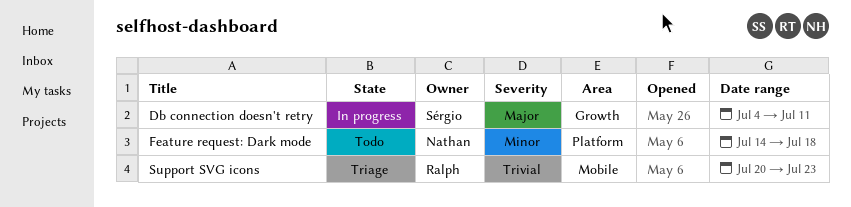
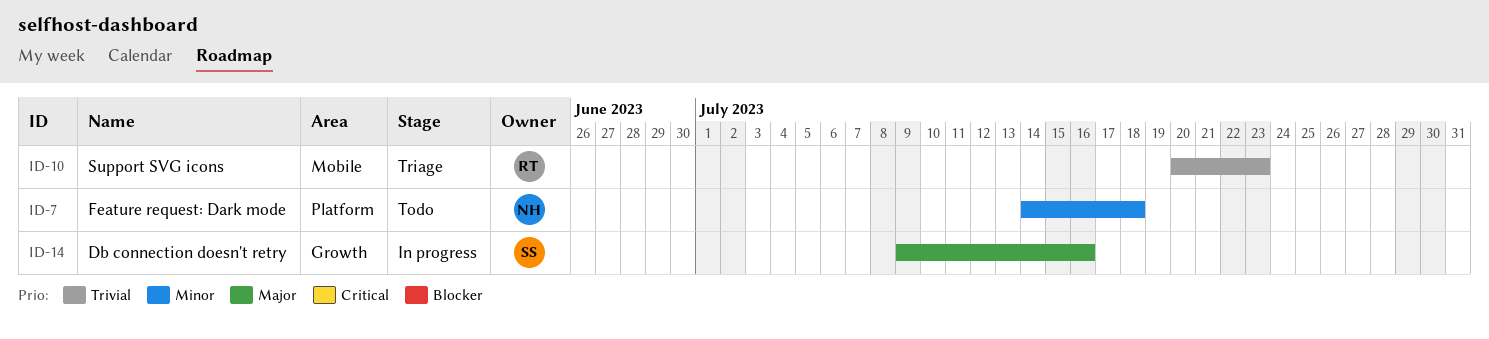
Db connection doesn't retry, start: Jul 4 -> Jul 9
Db connection doesn't retry, due: Jul 11 -> Jul 16

